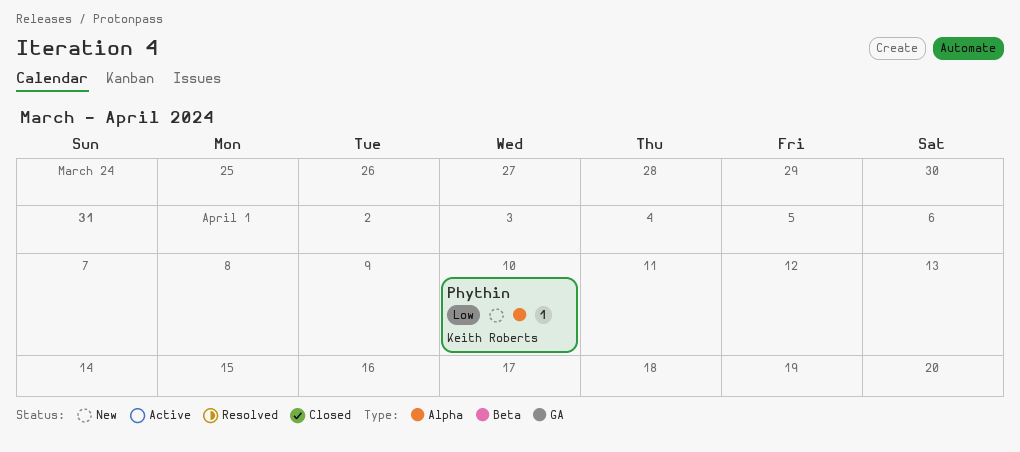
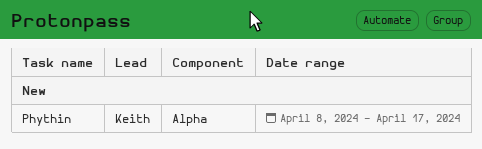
Phythin, due: Apr 10 -> Apr 17

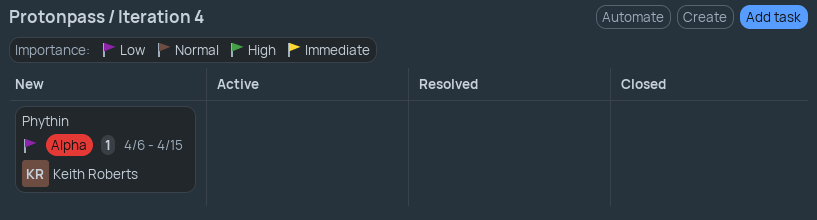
Phythin, start: Apr 8 -> Apr 6
Phythin, due: Apr 17 -> Apr 15

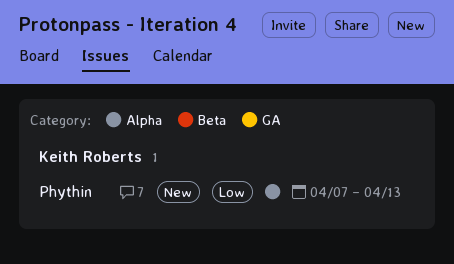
Phythin, start: Apr 6 -> Apr 7
Phythin, due: Apr 15 -> Apr 13

